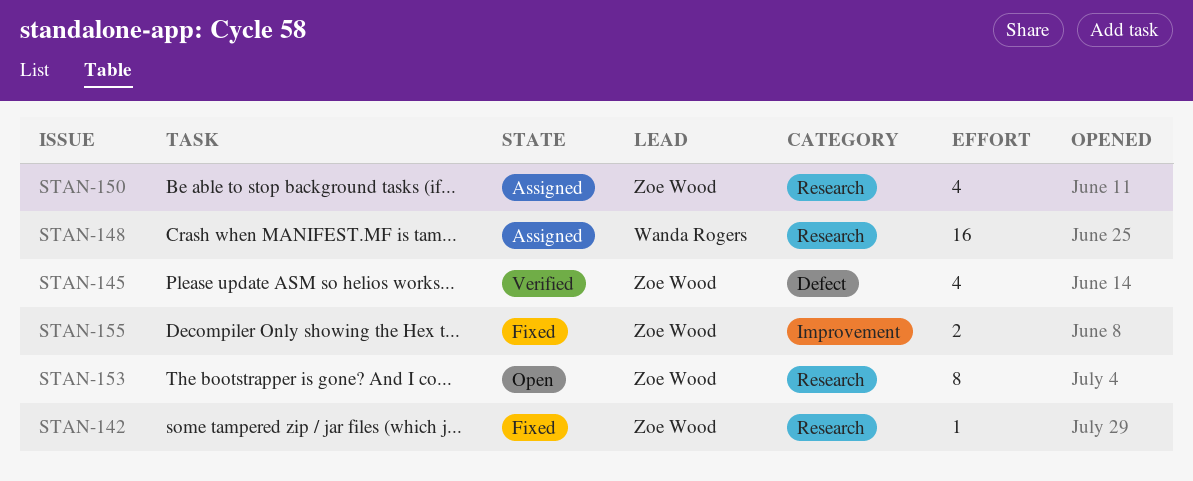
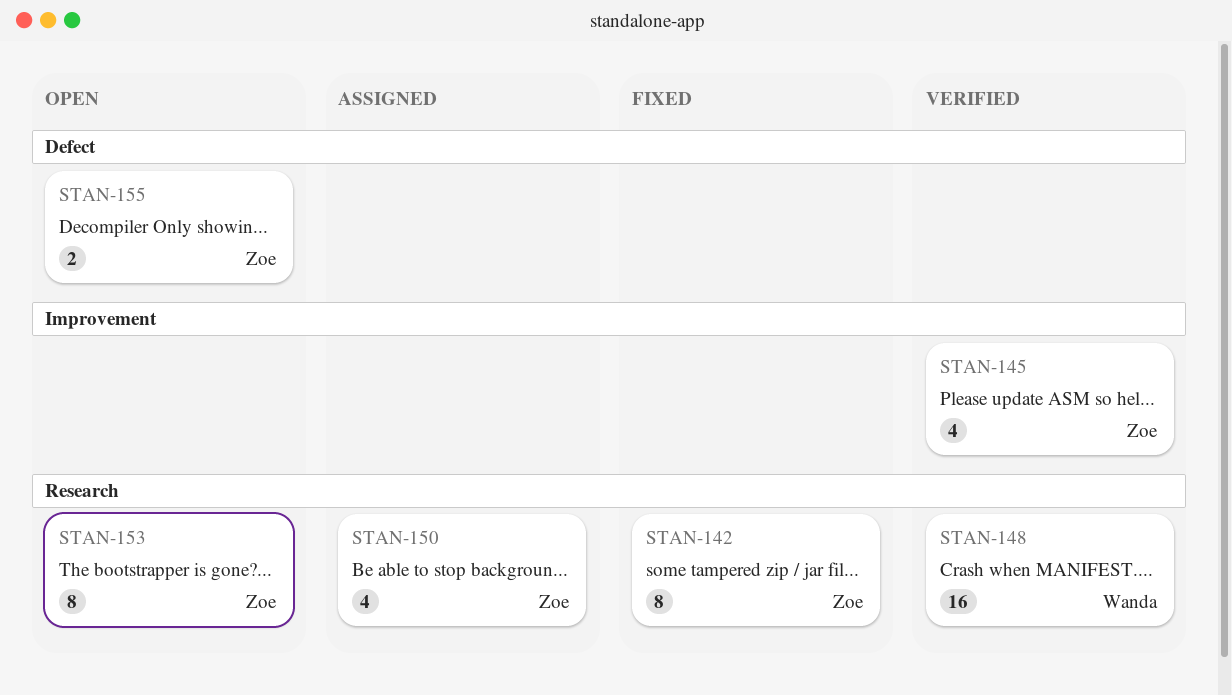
STAN-142, estimate: 1 -> 8
STAN-145, label: Defect -> Improvement
STAN-148, status: Assigned -> Verified
STAN-155, status: Fixed -> Open
STAN-155, label: Improvement -> Defect

